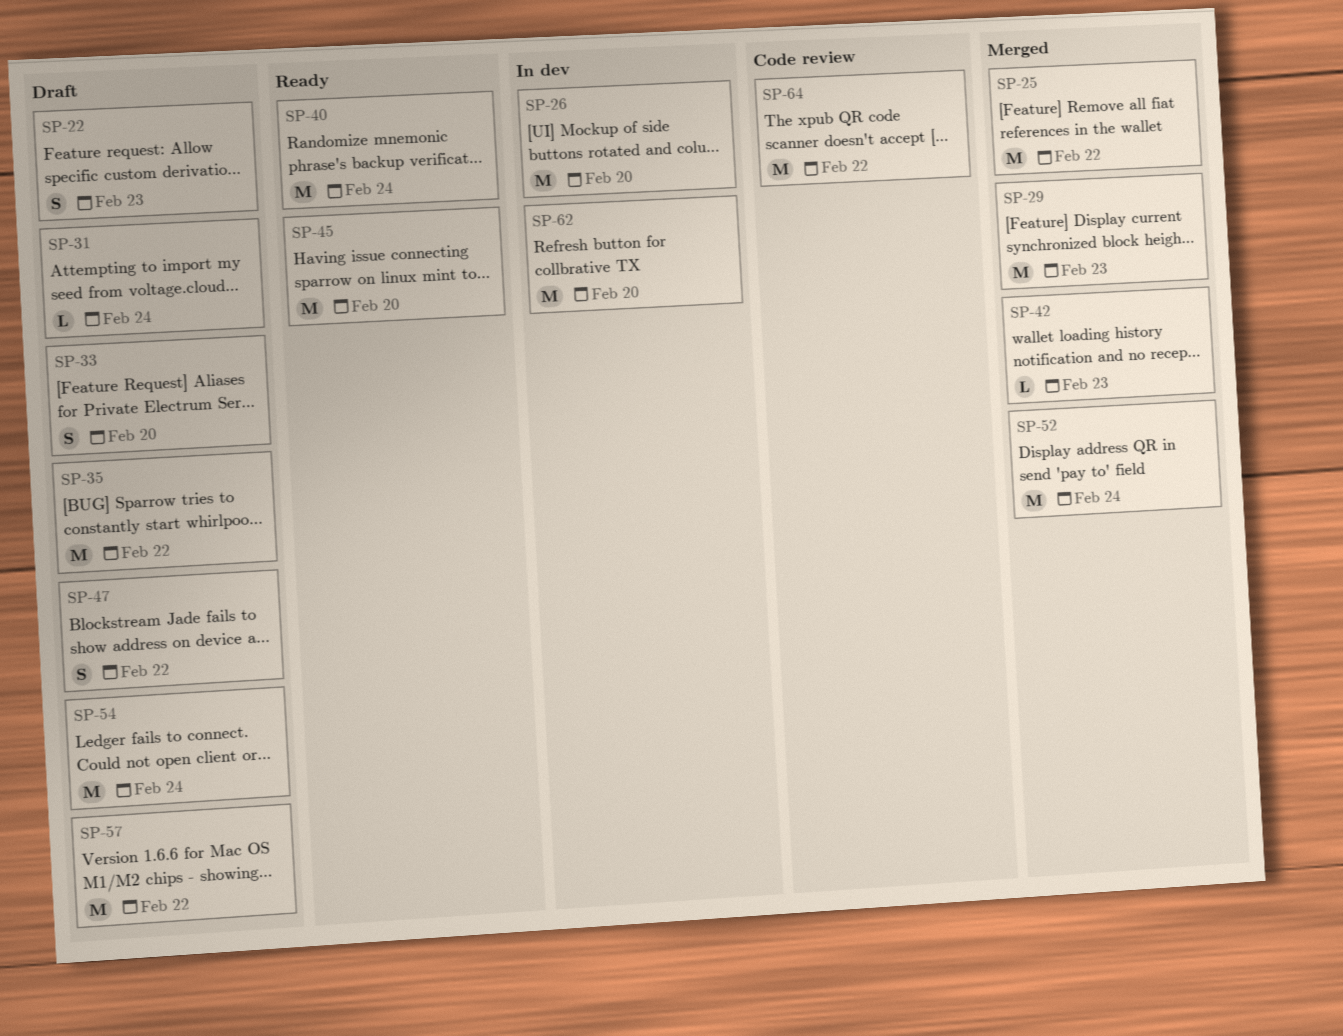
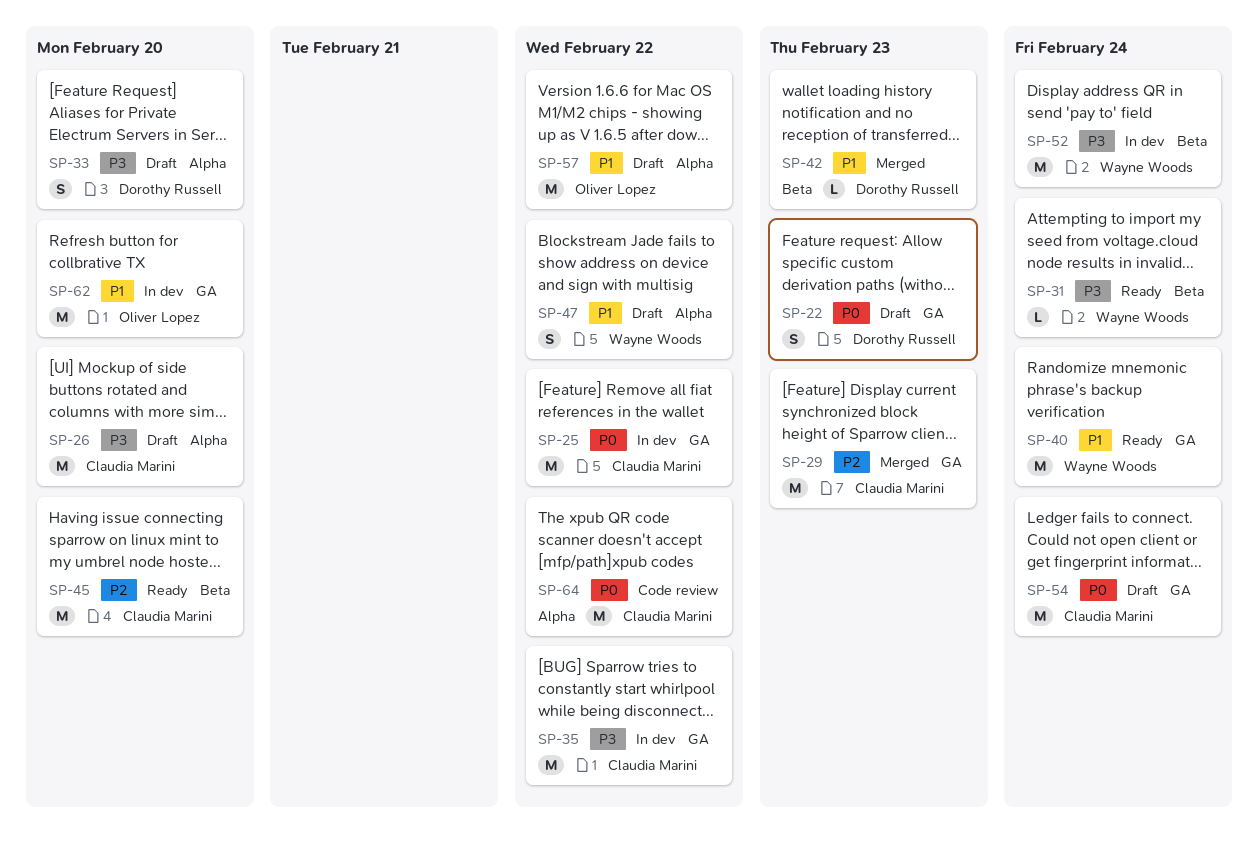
SP-25, status: Merged -> In dev
SP-26, status: In dev -> Draft
SP-31, status: Draft -> Ready
SP-35, status: Draft -> In dev
SP-52, status: Merged -> In dev

